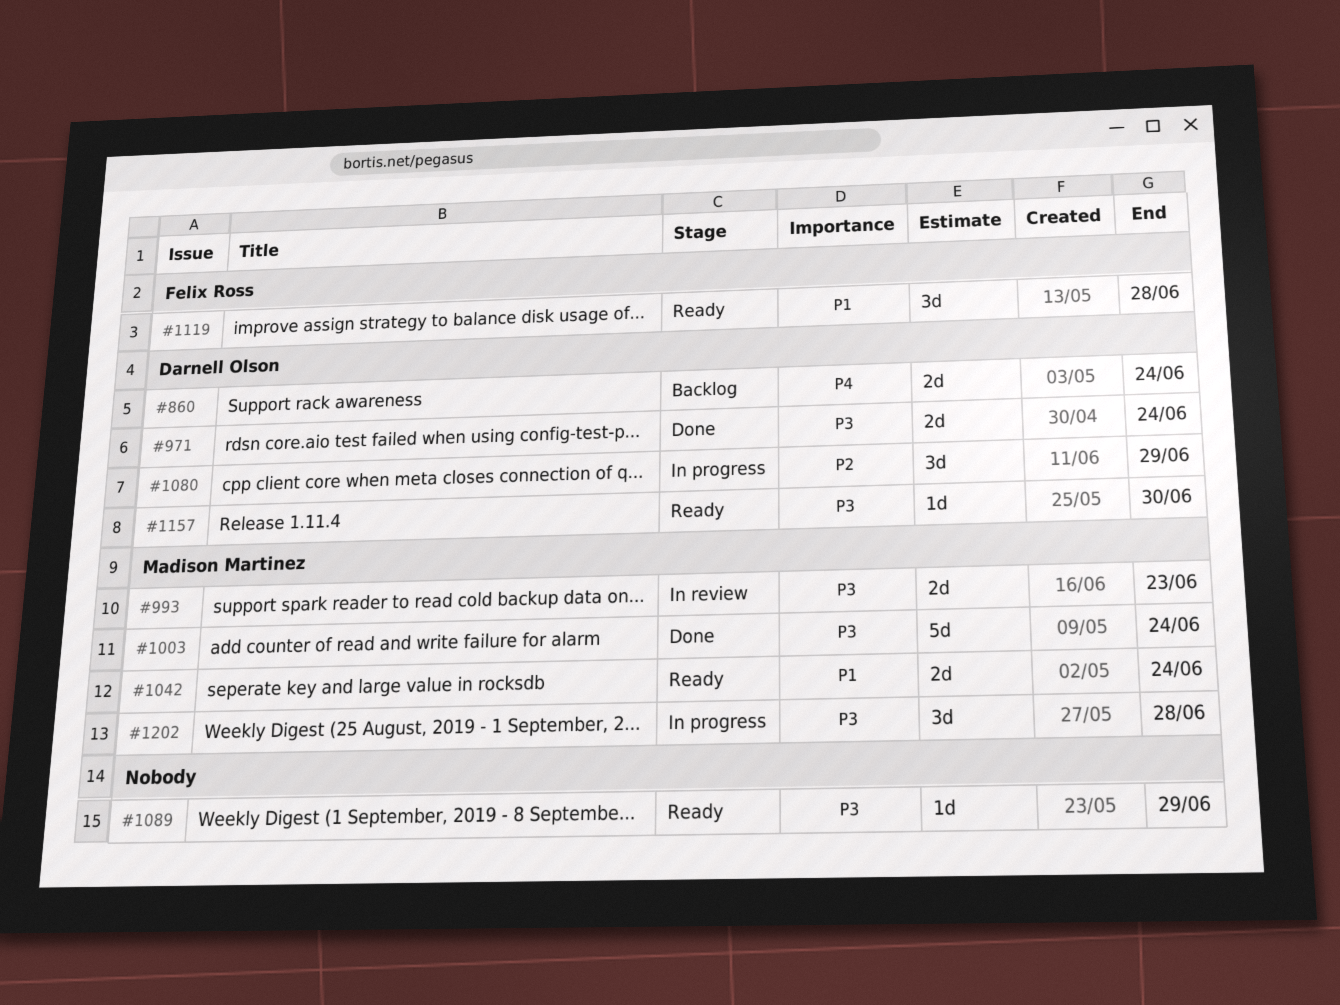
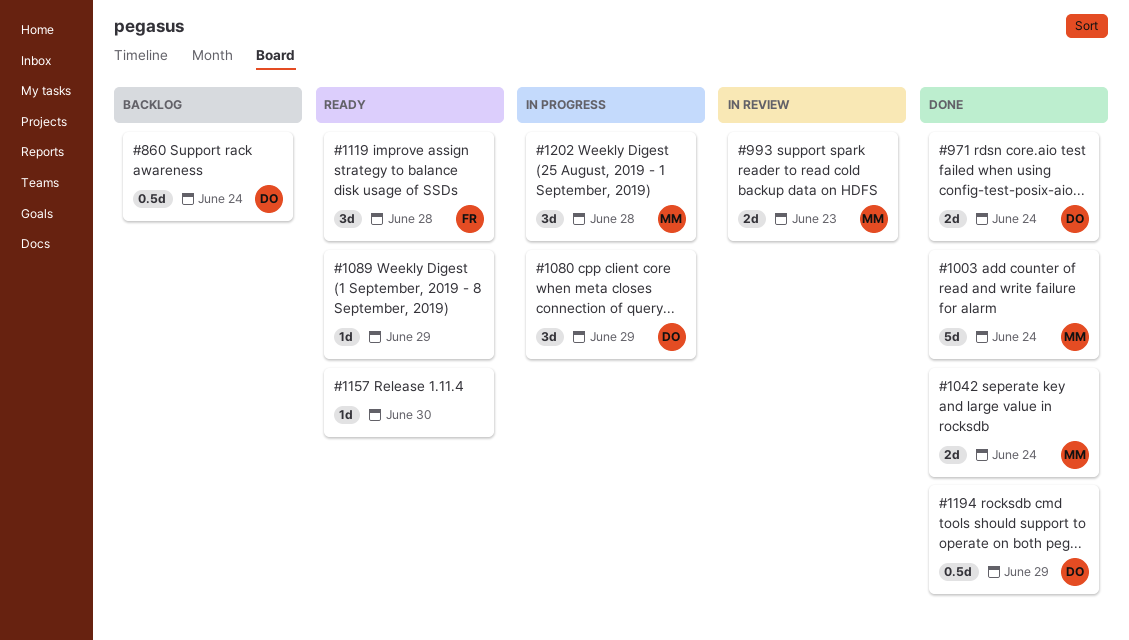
#860, estimate: 2d -> 0.5d
#1042, status: Ready -> Done
#1157, owner: Darnell Olson -> none
#1194: none -> present

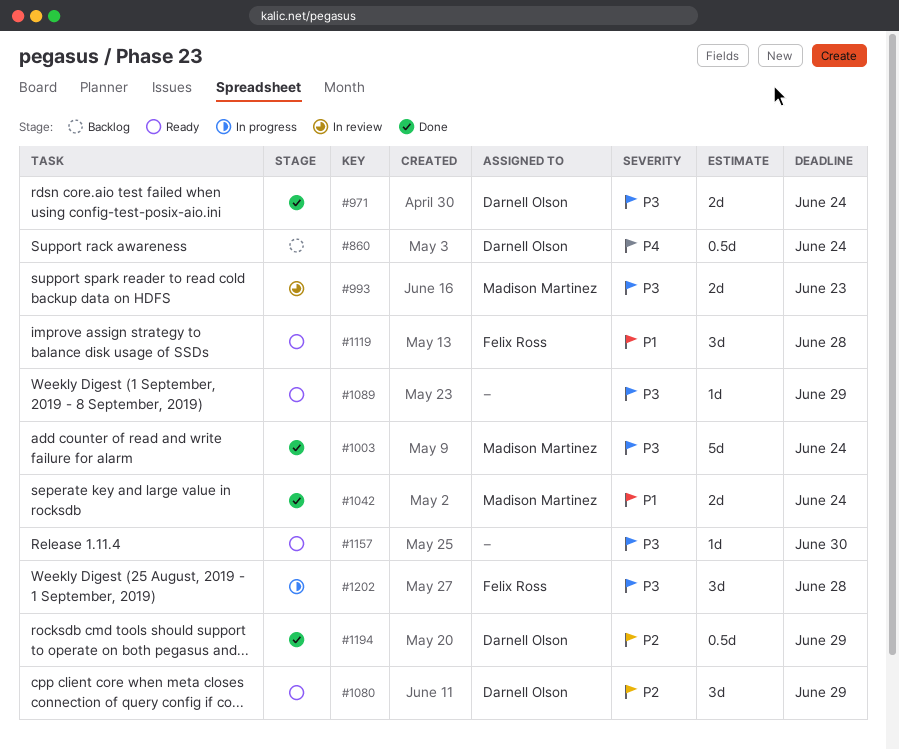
#1080, status: In progress -> Ready
#1202, owner: Madison Martinez -> Felix Ross

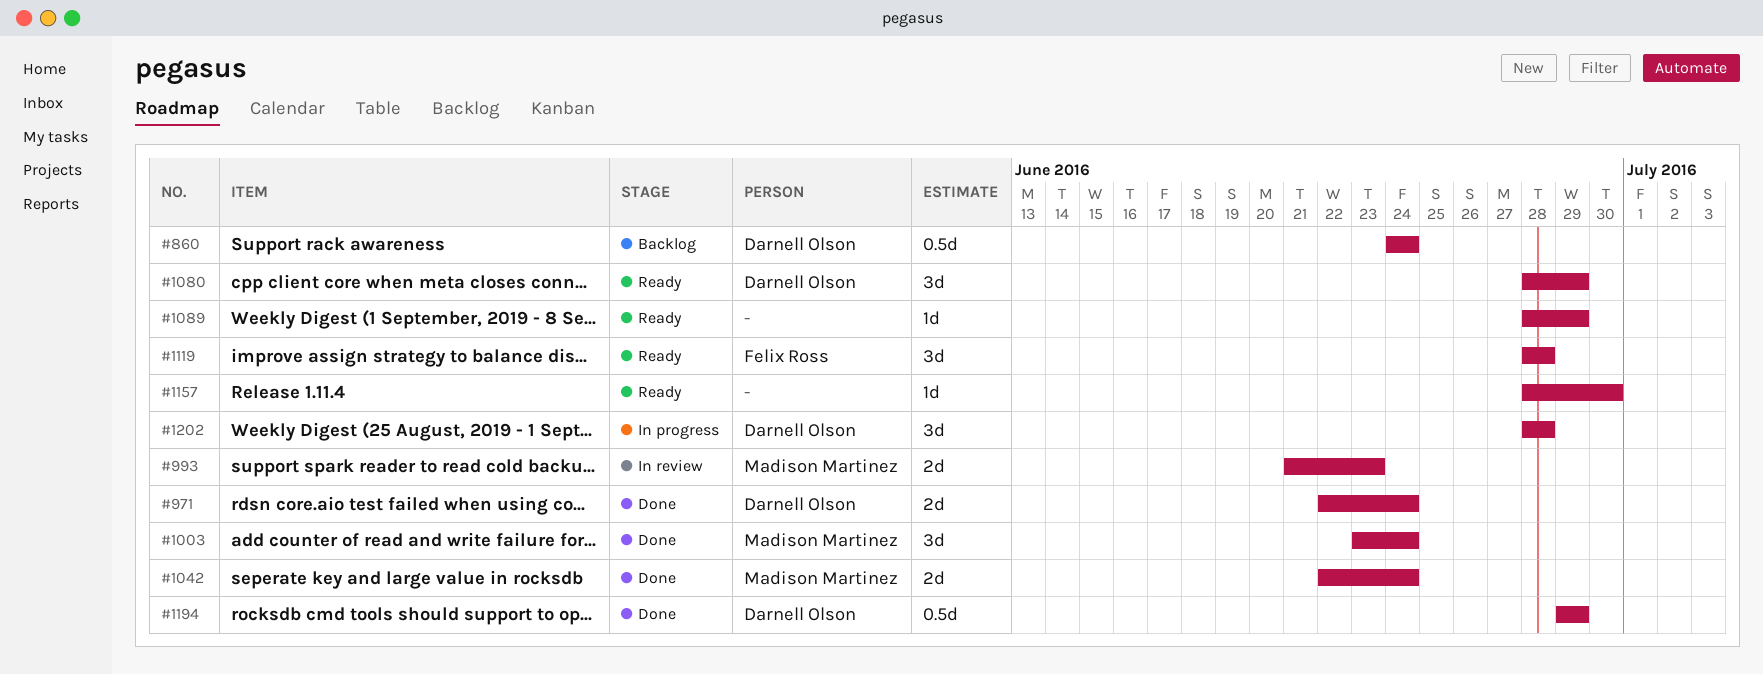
#1003, estimate: 5d -> 3d
#1202, owner: Felix Ross -> Darnell Olson

